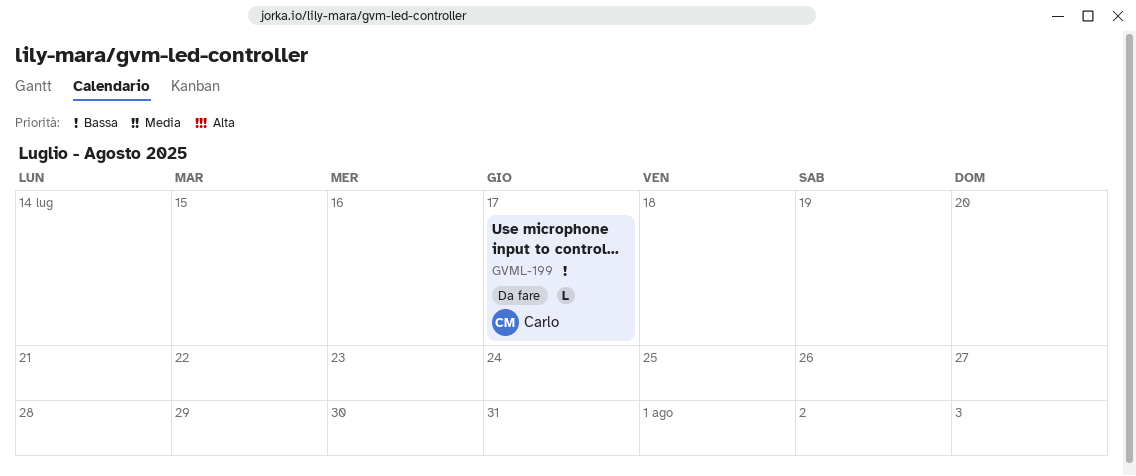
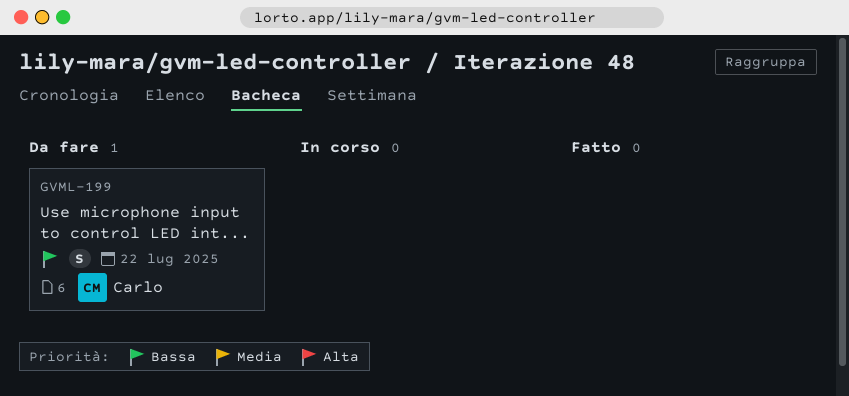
GVML-199, estimate: L -> S
GVML-199, due: Jul 17 -> Jul 22

